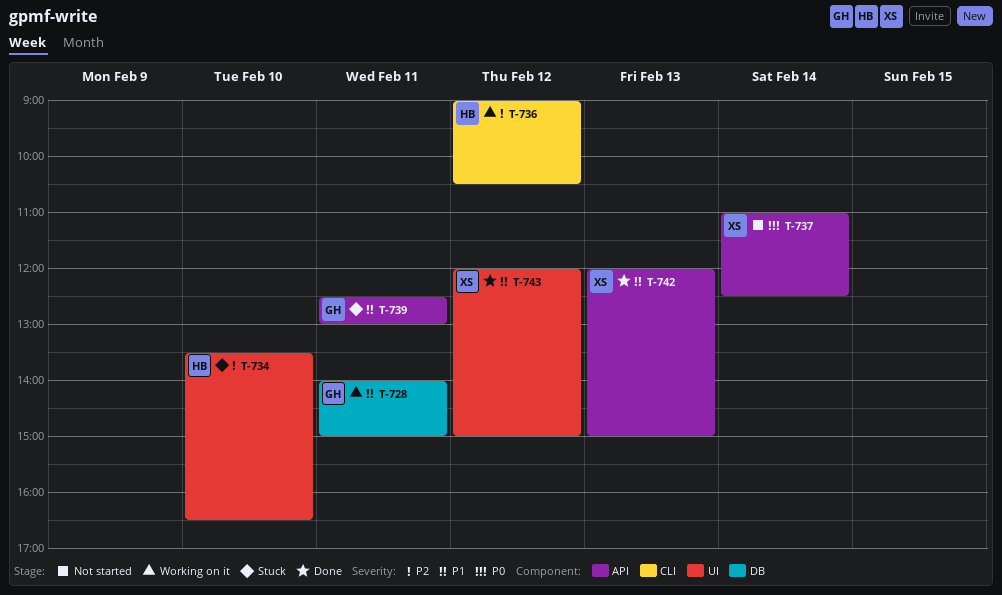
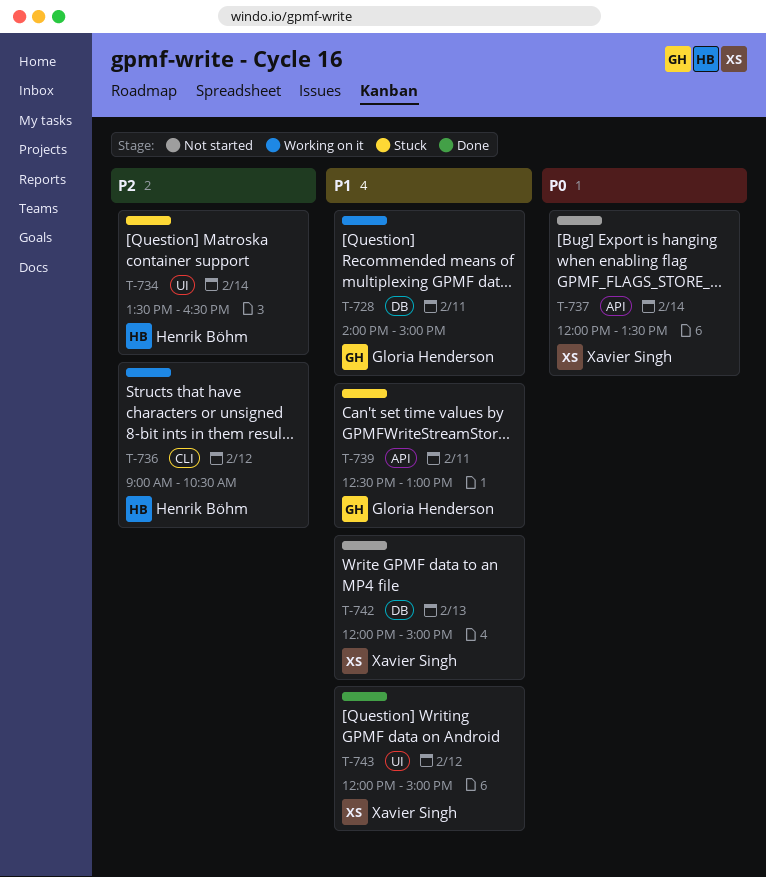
T-734, day: Feb 10 -> Feb 14
T-737, begins: 11:00 -> 12:00
T-737, ends: 12:30 -> 13:30
T-742, status: Done -> Not started
T-742, label: API -> DB

